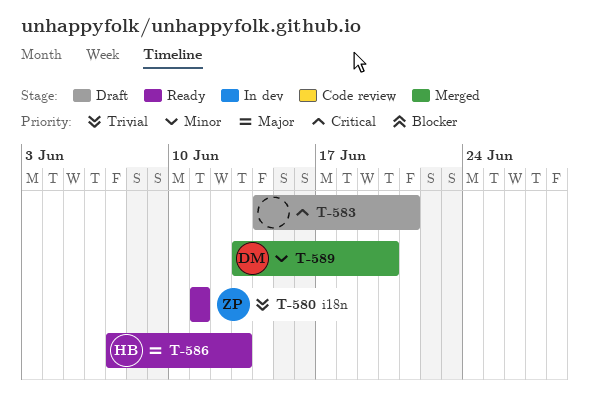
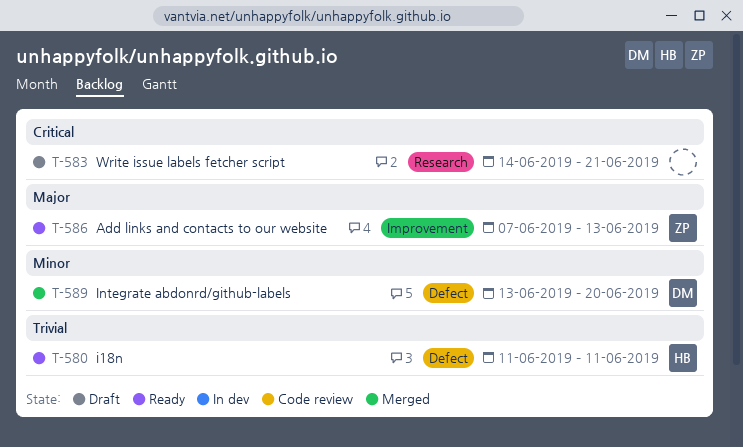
T-580, owner: ZP -> HB
T-586, owner: HB -> ZP

